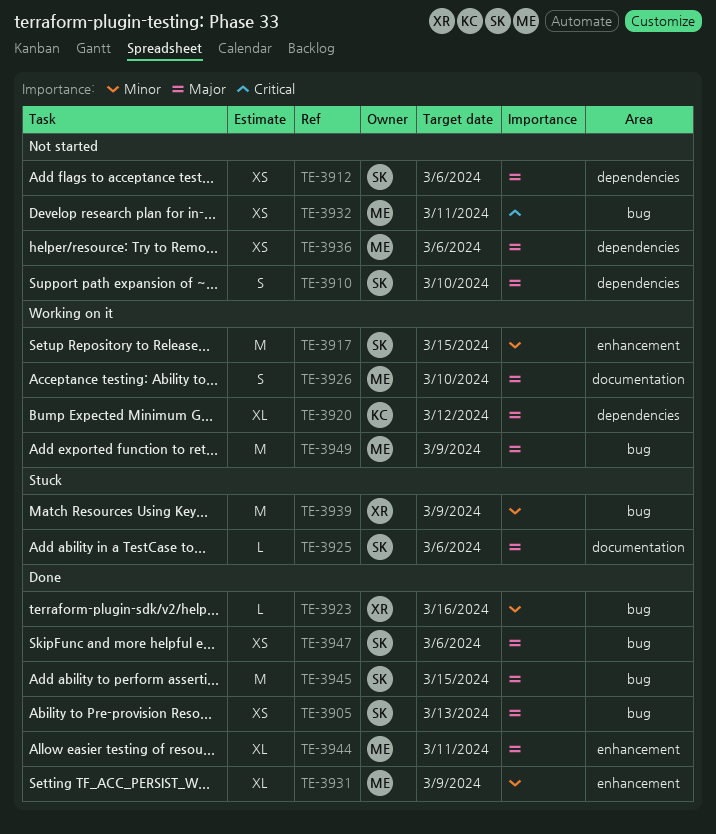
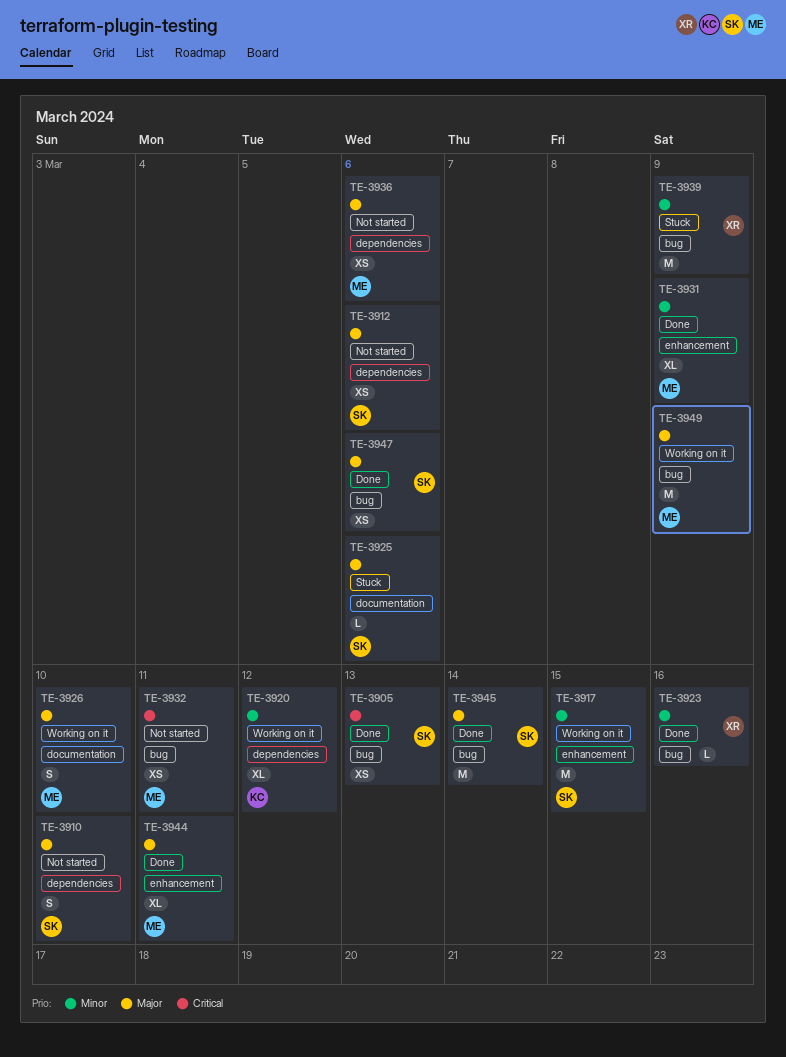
TE-3905, priority: Major -> Critical
TE-3920, priority: Major -> Minor
TE-3945, due: Mar 15 -> Mar 14

